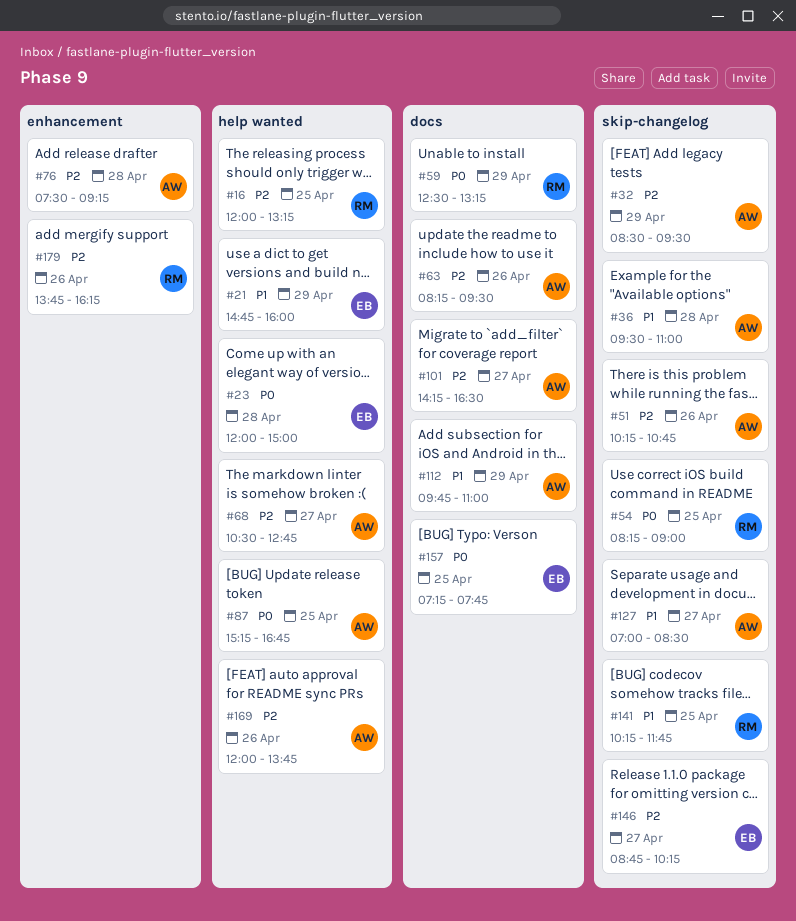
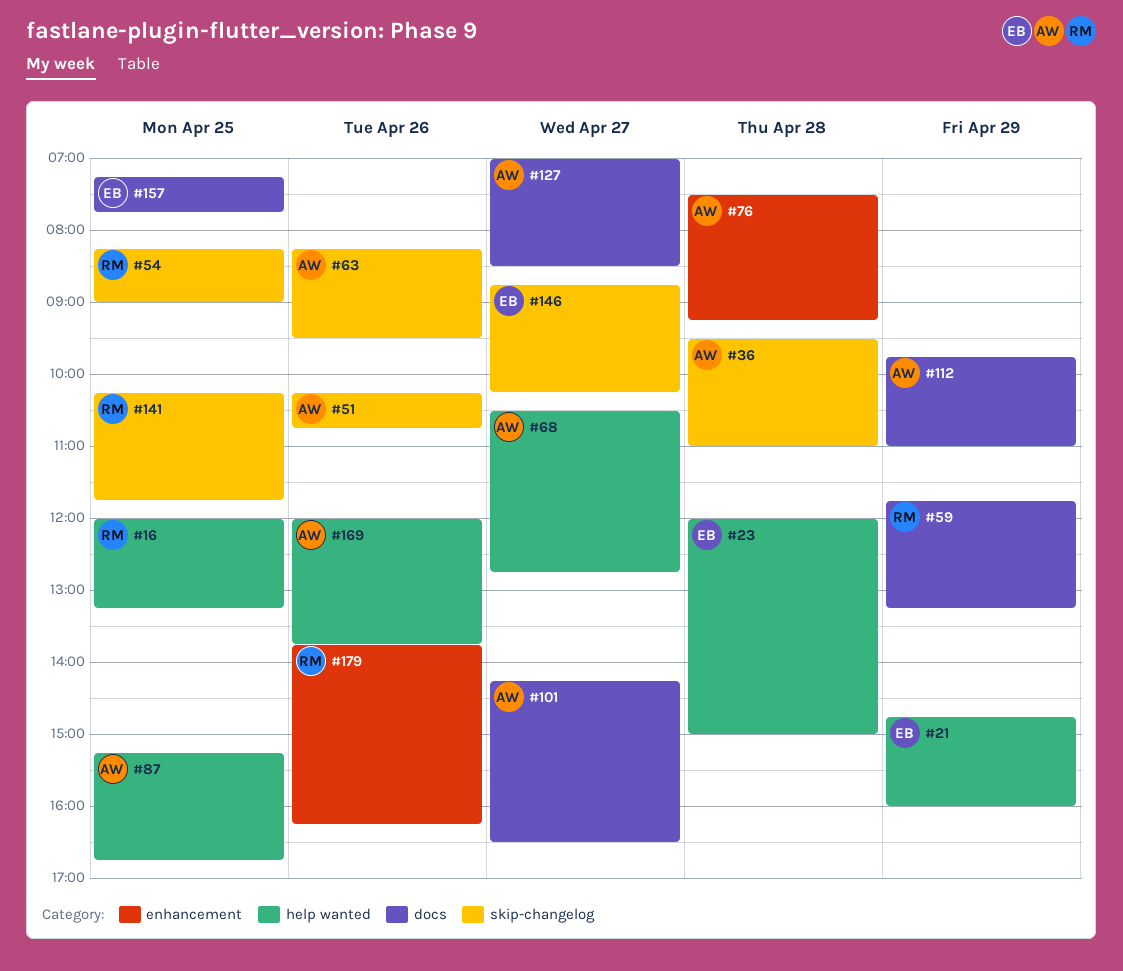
#32: present -> none
#59, begins: 12:30 -> 11:45
#63, label: docs -> skip-changelog
#127, label: skip-changelog -> docs

